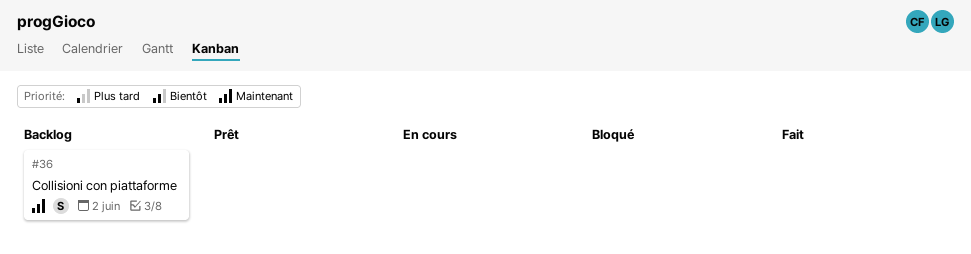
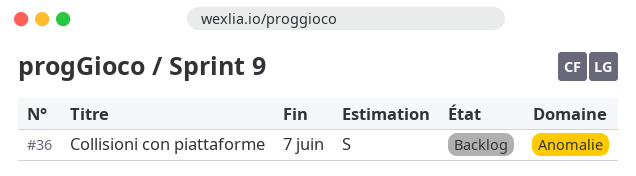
#36, due: Jun 2 -> Jun 7

